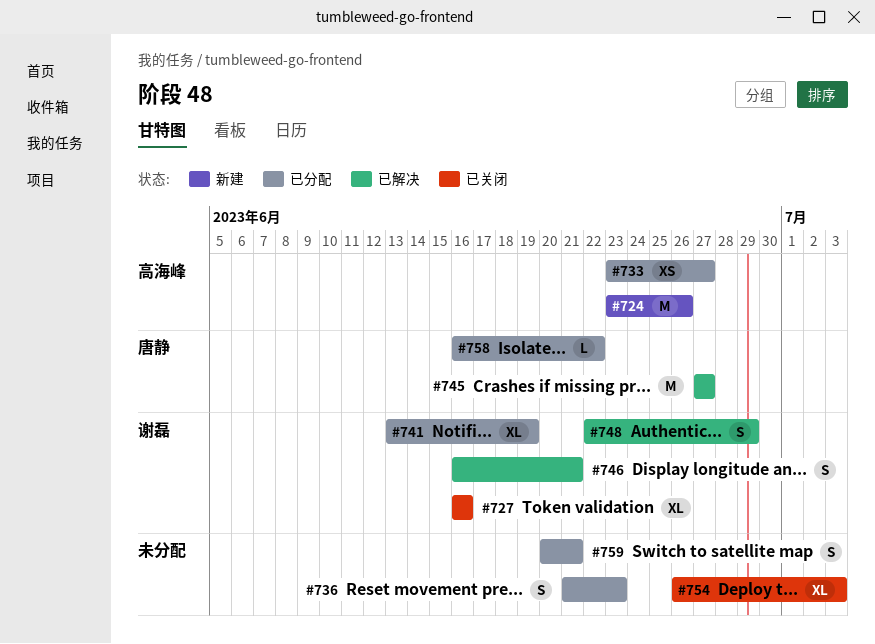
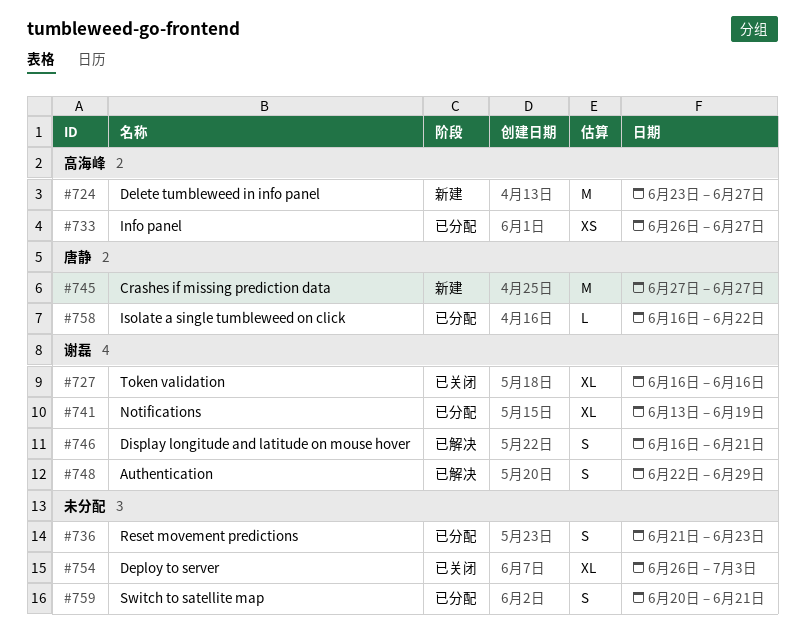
#724, due: Jun 26 -> Jun 27
#733, start: Jun 23 -> Jun 26
#745, status: 已解决 -> 新建

